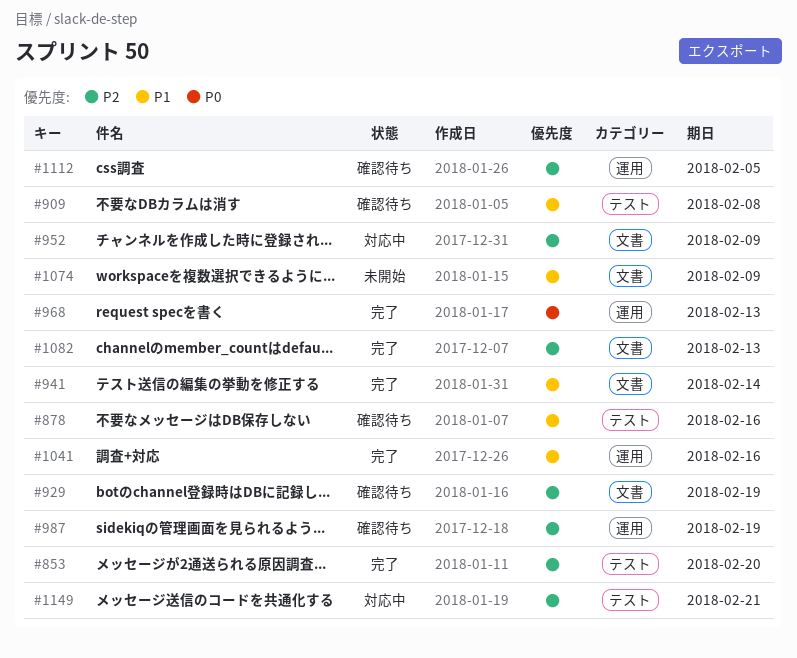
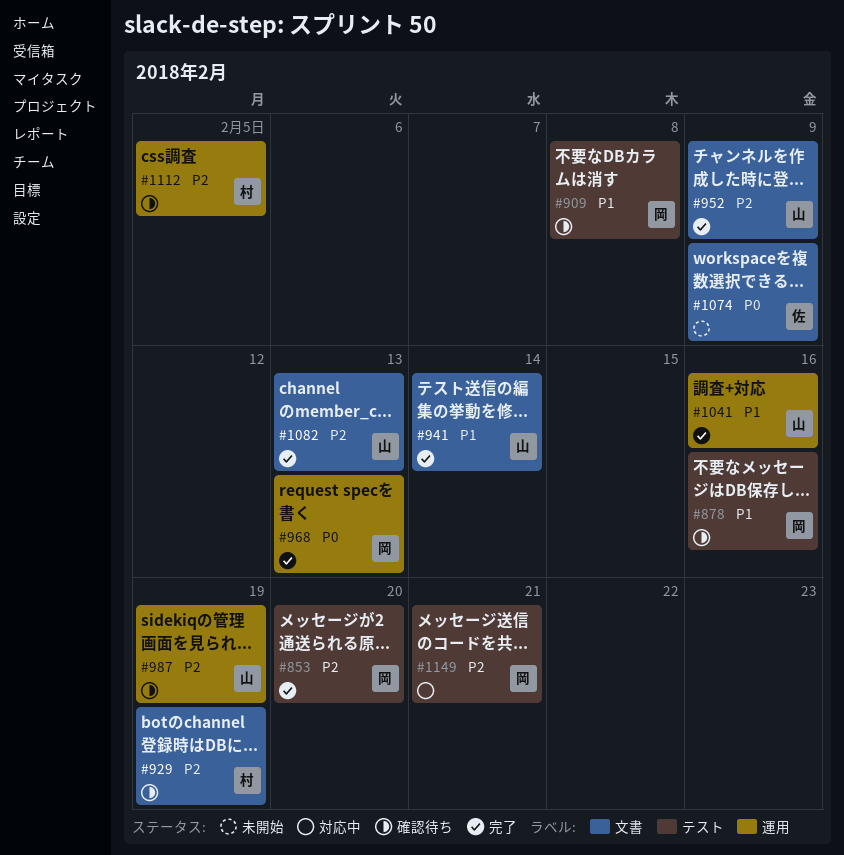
#952, status: 対応中 -> 完了
#1074, priority: P1 -> P0

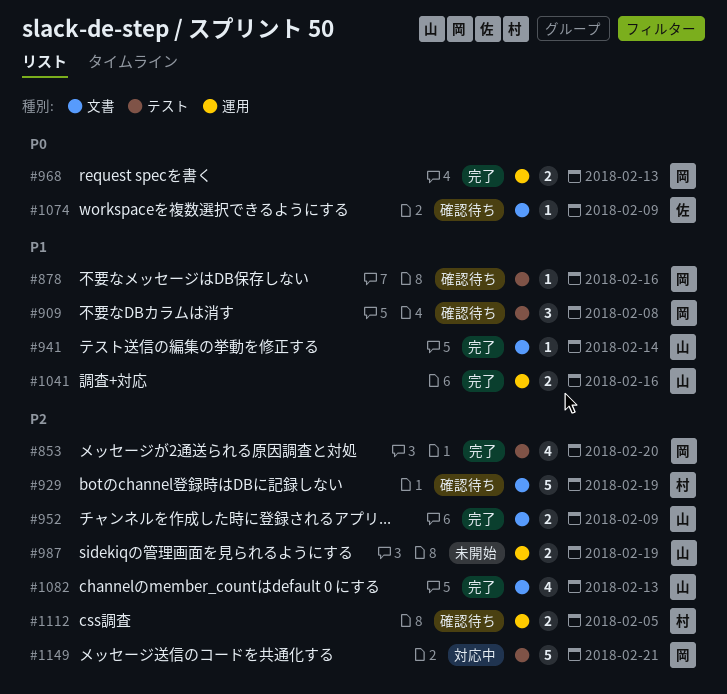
#987, status: 確認待ち -> 未開始
#1074, status: 未開始 -> 確認待ち

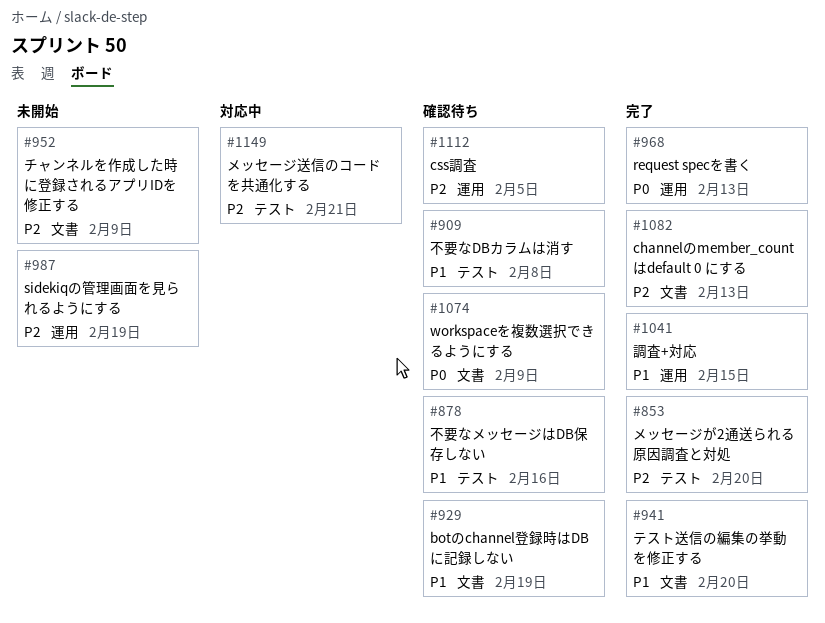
#929, priority: P2 -> P1
#941, due: Feb 14 -> Feb 20
#952, status: 完了 -> 未開始
#1041, due: Feb 16 -> Feb 15

